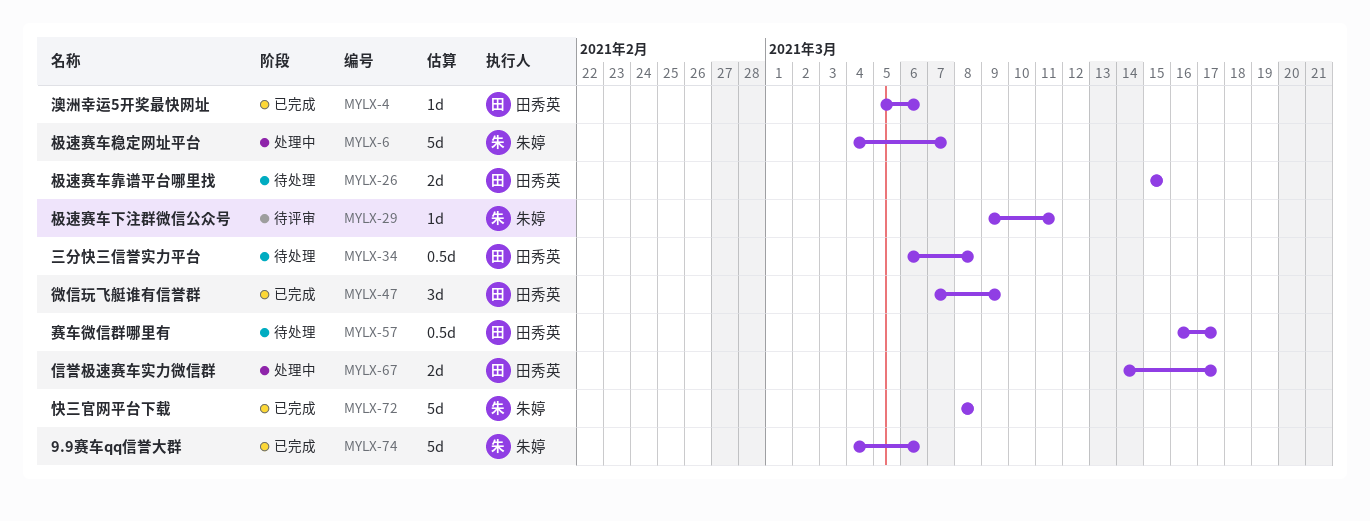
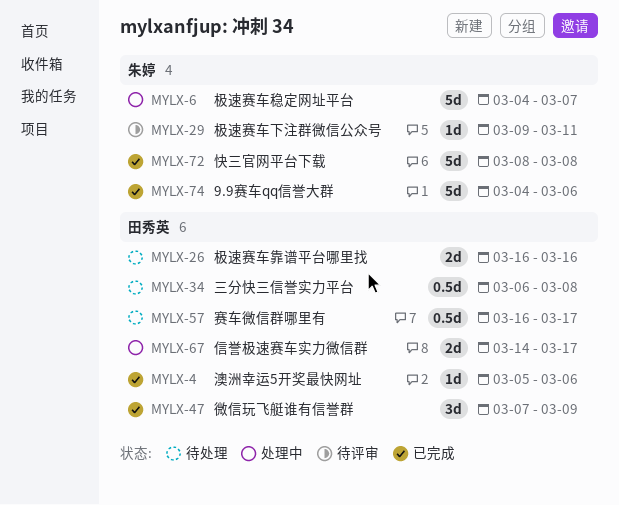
MYLX-26, start: Mar 15 -> Mar 16
MYLX-26, due: Mar 15 -> Mar 16

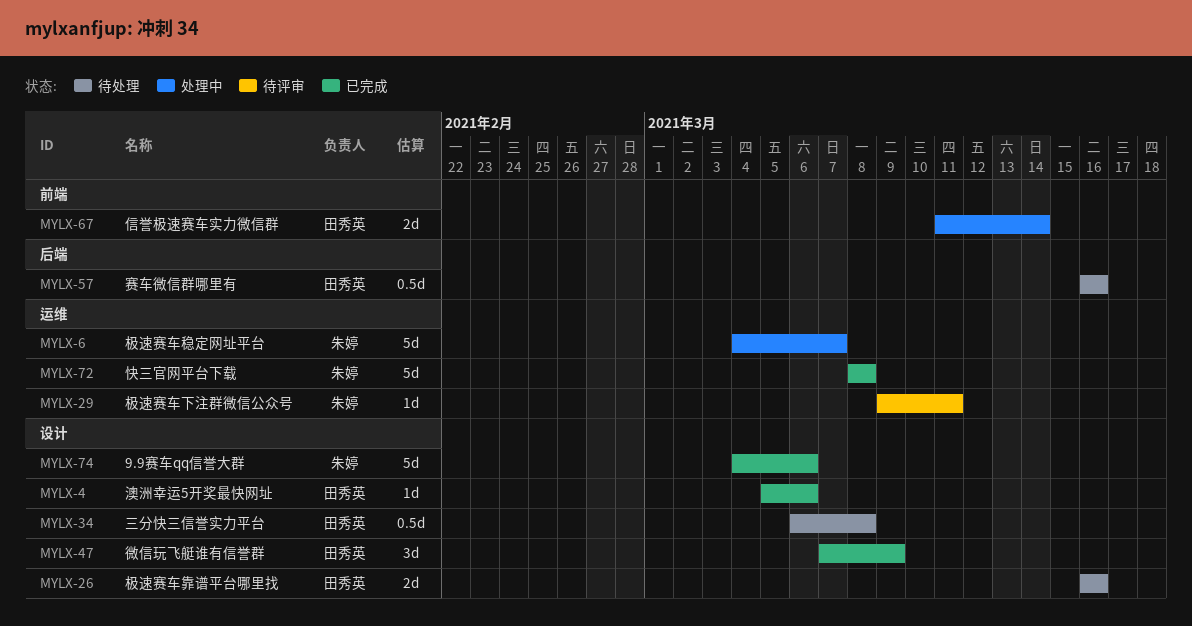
MYLX-57, due: Mar 17 -> Mar 16
MYLX-67, start: Mar 14 -> Mar 11
MYLX-67, due: Mar 17 -> Mar 14

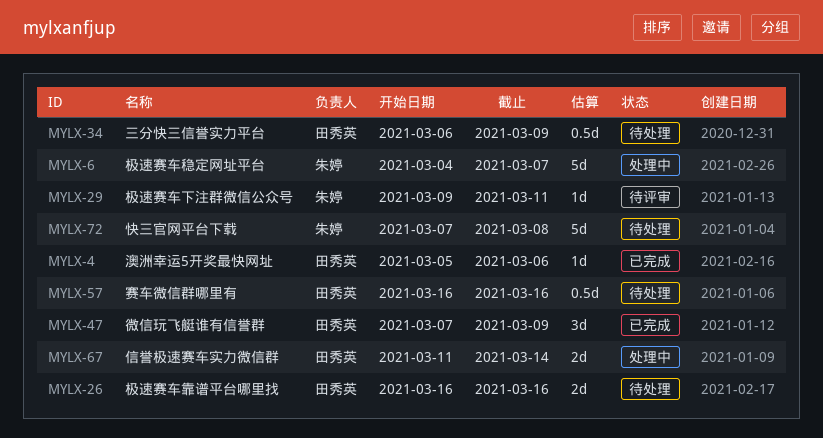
MYLX-34, due: Mar 8 -> Mar 9
MYLX-72, status: 已完成 -> 待处理
MYLX-72, start: Mar 8 -> Mar 7
MYLX-74: present -> none

